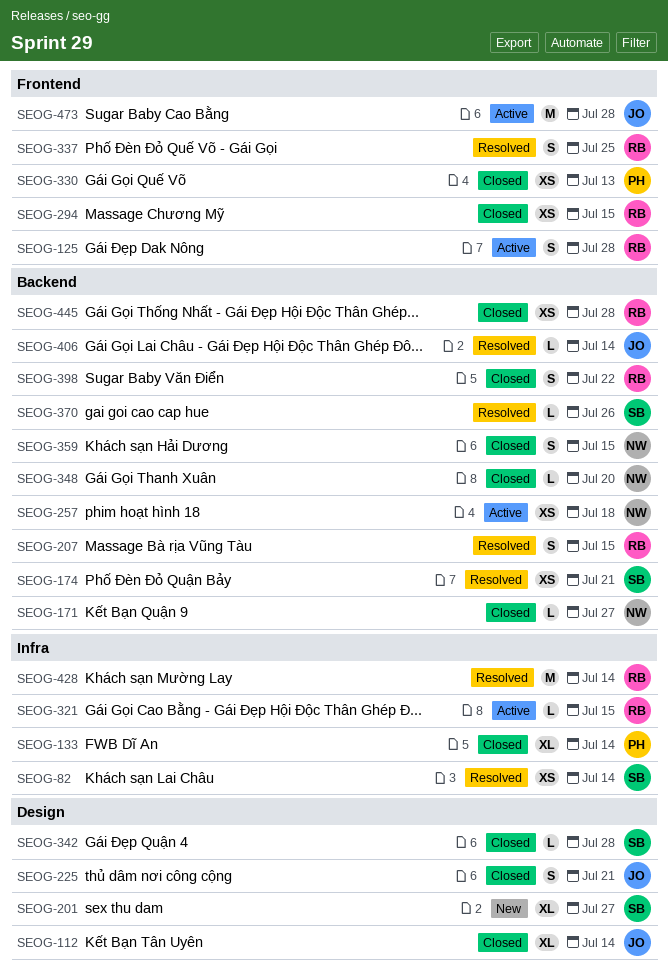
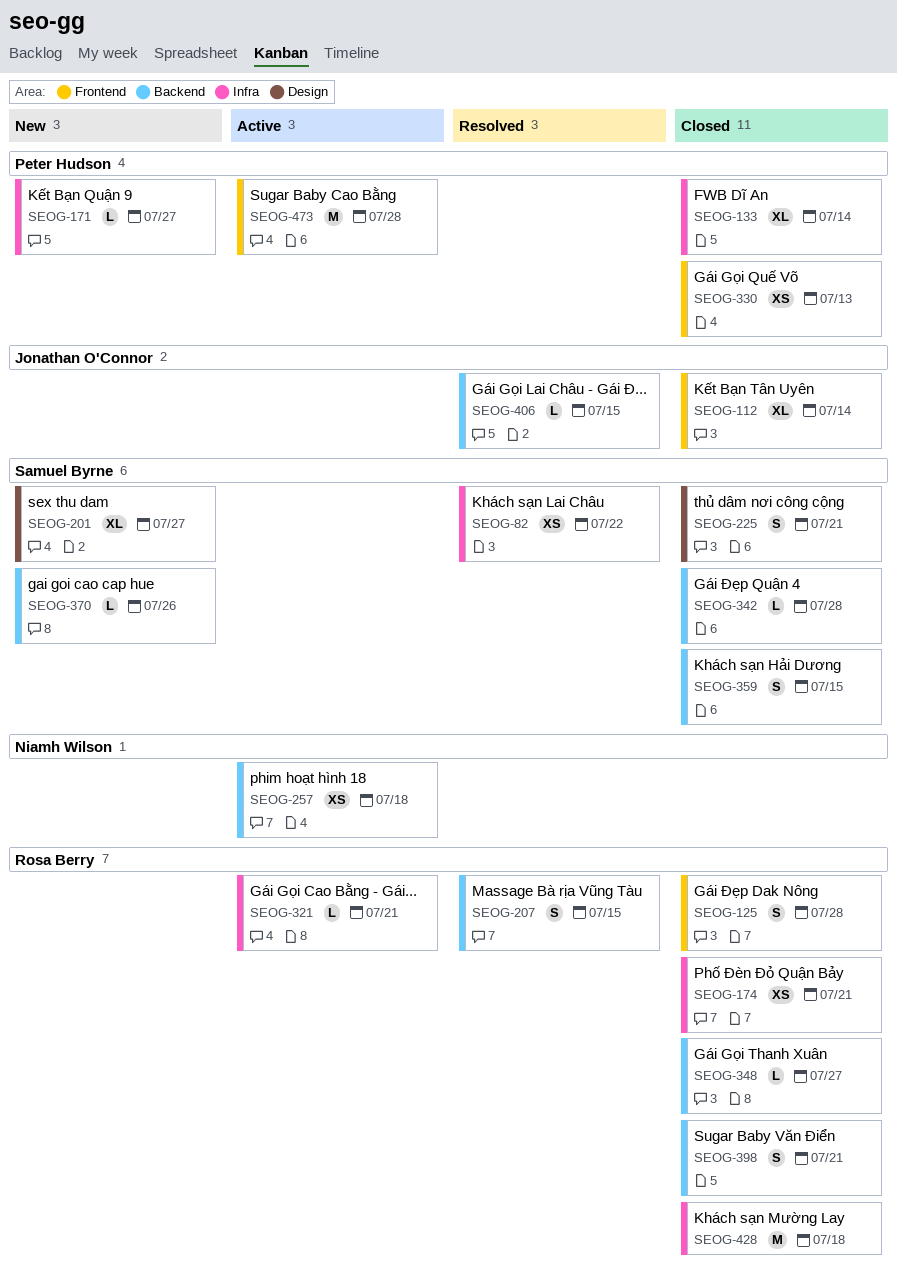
SEOG-82, due: Jul 14 -> Jul 22
SEOG-112, label: Design -> Frontend
SEOG-125, status: Active -> Closed
SEOG-171, status: Closed -> New
SEOG-171, owner: Niamh Wilson -> Peter Hudson
SEOG-171, label: Backend -> Infra
SEOG-174, status: Resolved -> Closed
SEOG-174, owner: Samuel Byrne -> Rosa Berry
SEOG-174, label: Backend -> Infra
SEOG-225, owner: Jonathan O'Connor -> Samuel Byrne
SEOG-294: present -> none
SEOG-321, due: Jul 15 -> Jul 21
SEOG-337: present -> none
SEOG-342, label: Design -> Backend
SEOG-348, owner: Niamh Wilson -> Rosa Berry
SEOG-348, due: Jul 20 -> Jul 27
SEOG-359, owner: Niamh Wilson -> Samuel Byrne
SEOG-370, status: Resolved -> New
SEOG-398, due: Jul 22 -> Jul 21
SEOG-406, due: Jul 14 -> Jul 15
SEOG-428, status: Resolved -> Closed
SEOG-428, due: Jul 14 -> Jul 18
SEOG-445: present -> none
SEOG-473, owner: Jonathan O'Connor -> Peter Hudson

